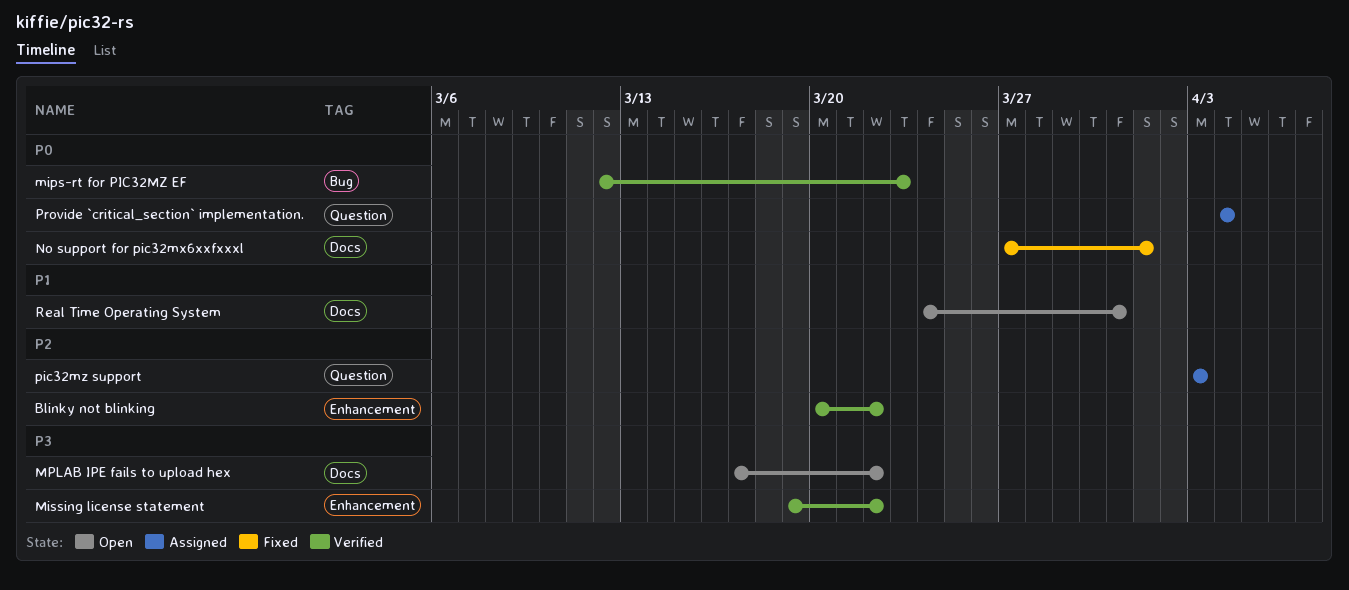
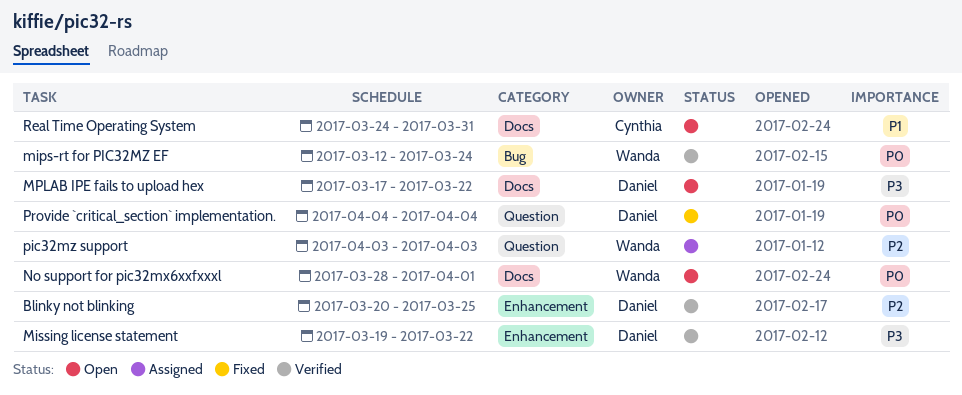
Blinky not blinking, due: Mar 22 -> Mar 25
mips-rt for PIC32MZ EF, due: Mar 23 -> Mar 24
No support for pic32mx6xxfxxxl, status: Fixed -> Open
No support for pic32mx6xxfxxxl, start: Mar 27 -> Mar 28
Provide `critical_section` implementation., status: Assigned -> Fixed

